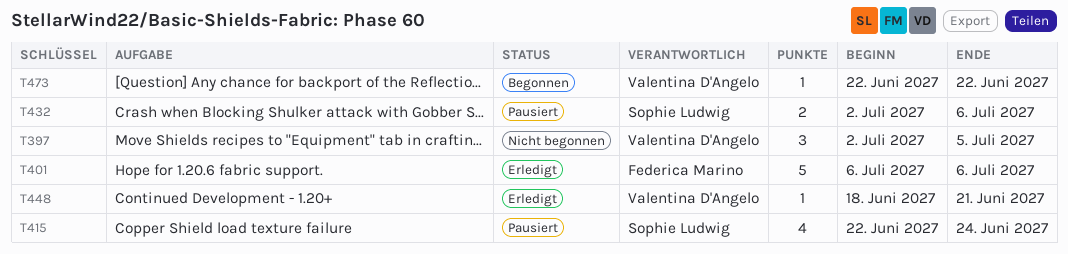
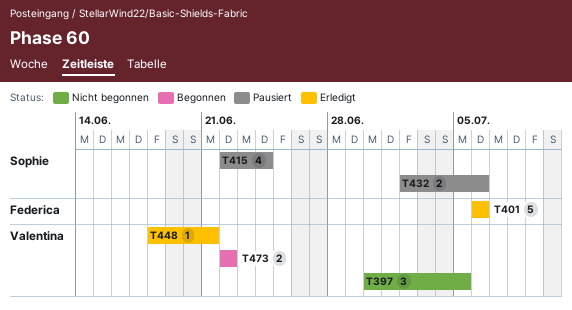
T397, start: Jul 2 -> Jun 30
T473, estimate: 1 -> 2

